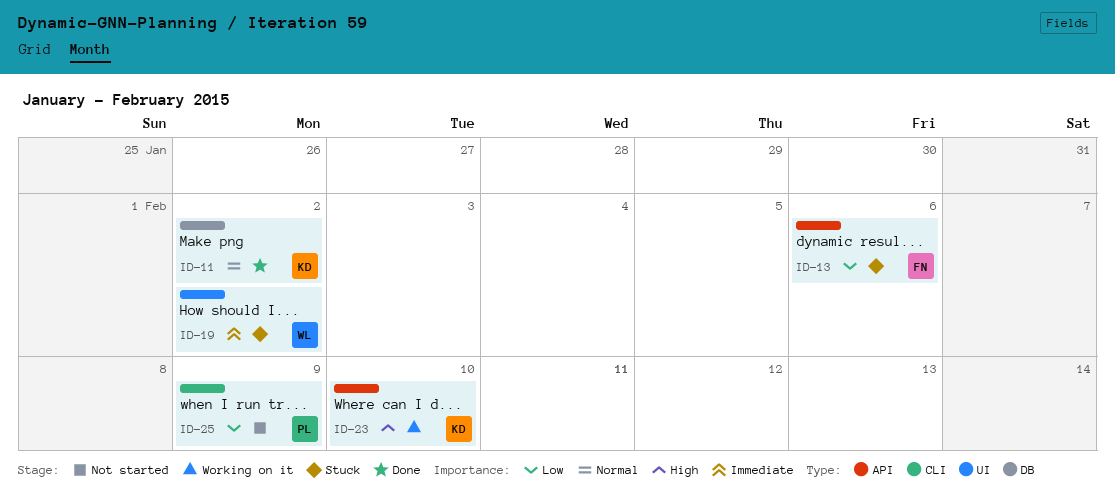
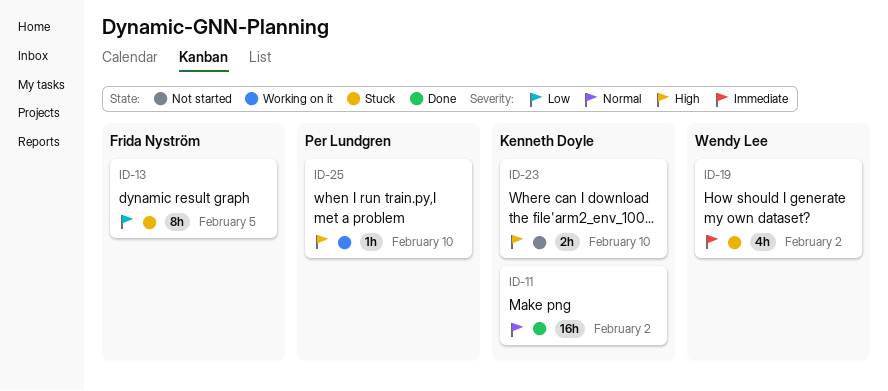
ID-13, due: Feb 6 -> Feb 5
ID-23, status: Working on it -> Not started
ID-25, status: Not started -> Working on it
ID-25, priority: Low -> High
ID-25, due: Feb 9 -> Feb 10

